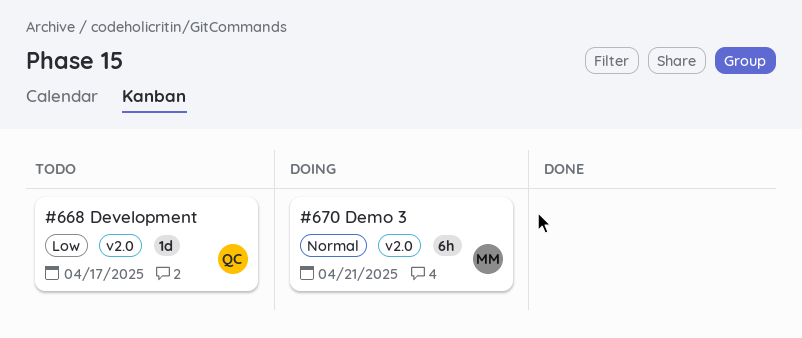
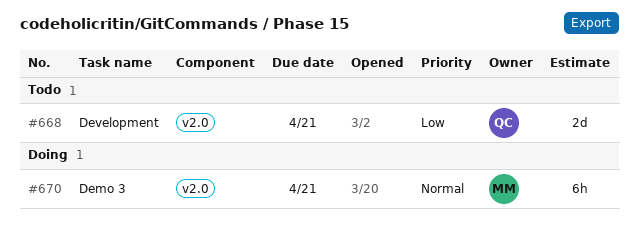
#668, estimate: 1d -> 2d
#668, due: Apr 17 -> Apr 21

